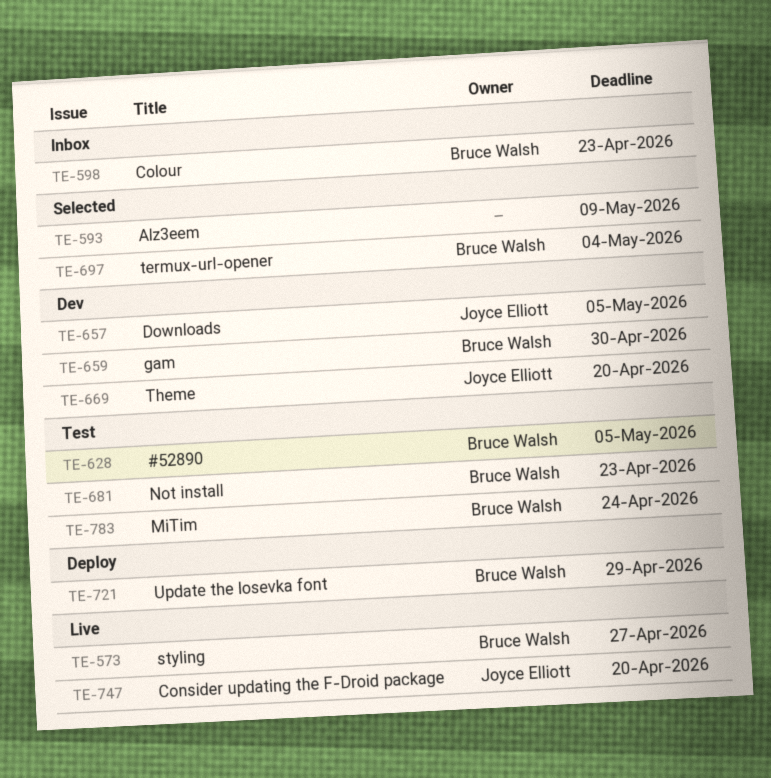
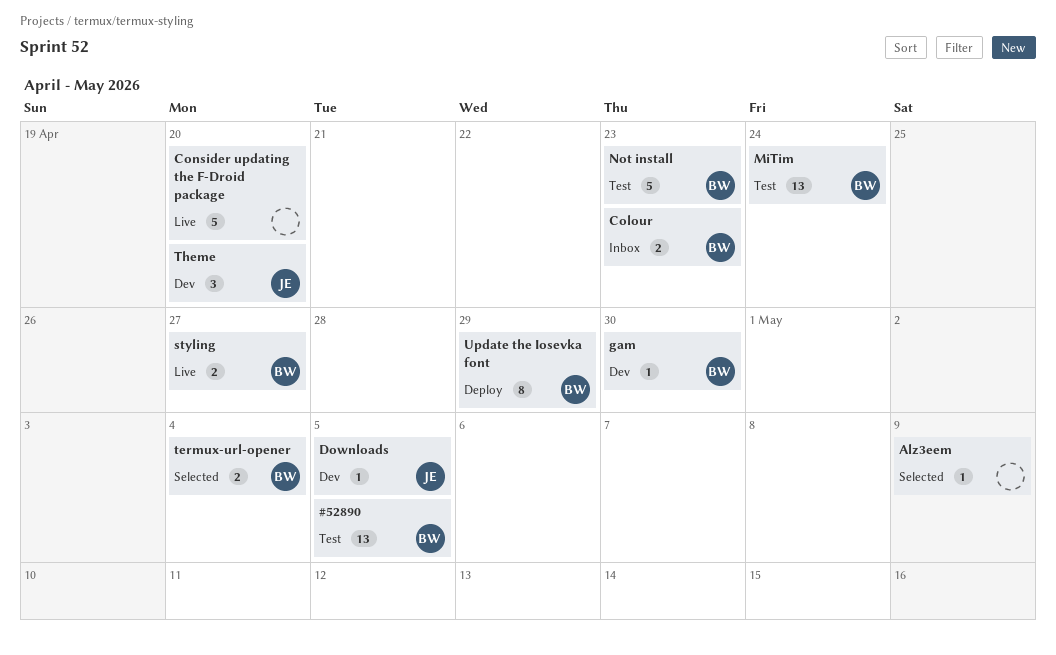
Consider updating the F-Droid package, owner: Joyce Elliott -> none

